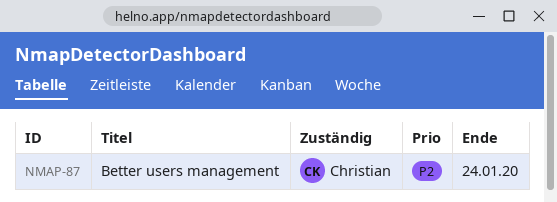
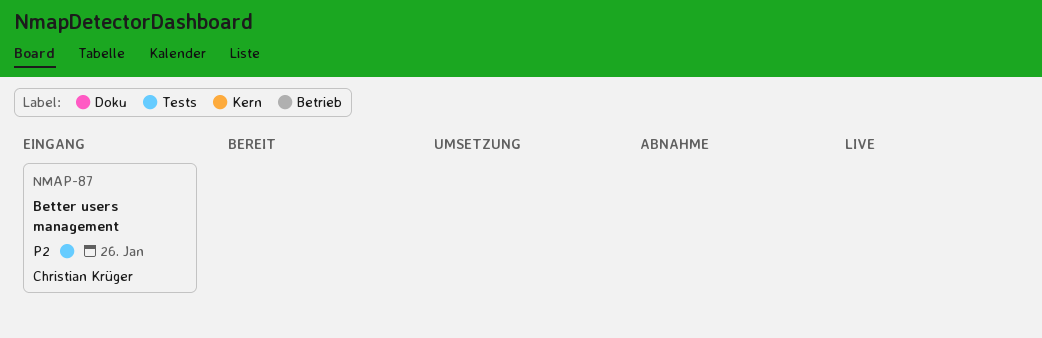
NMAP-87, due: Jan 24 -> Jan 26

